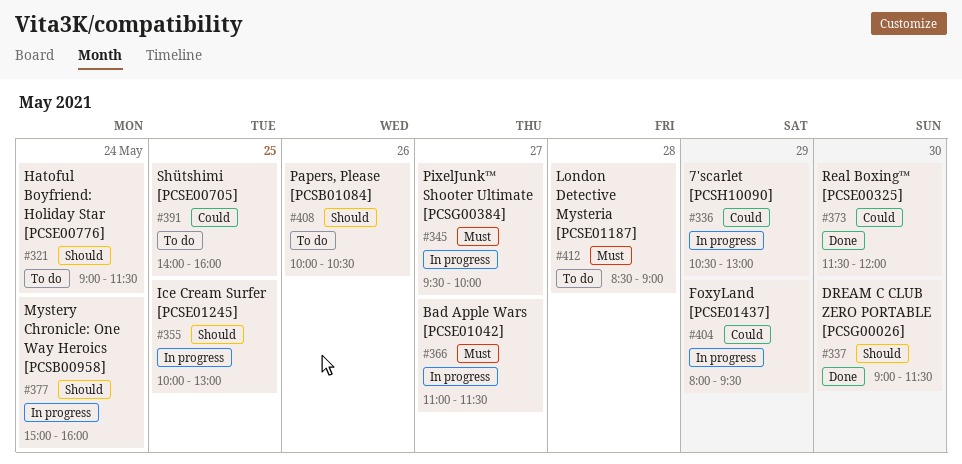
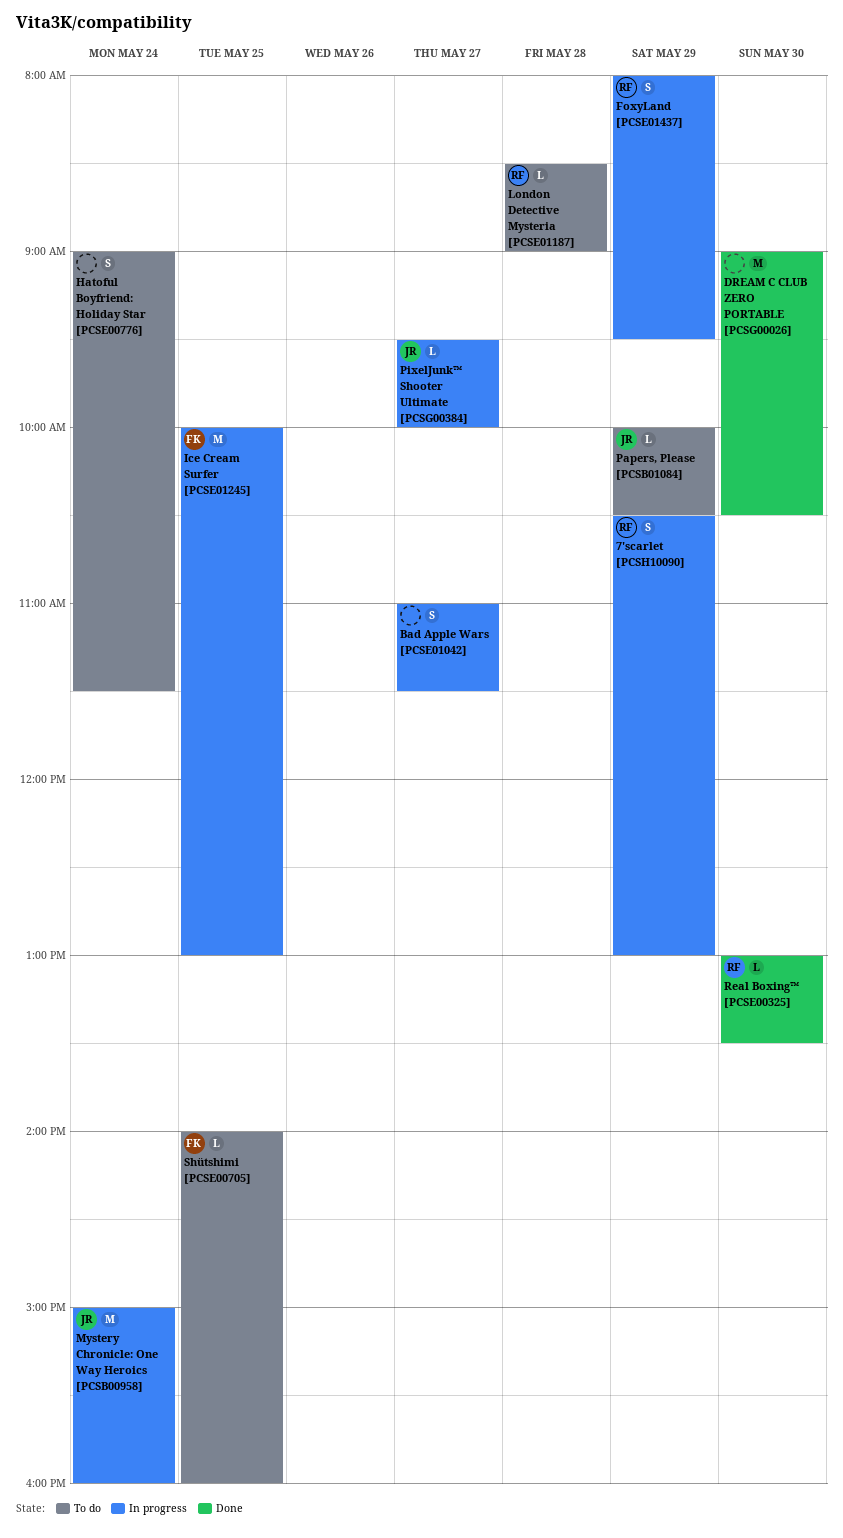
DREAM C CLUB ZERO PORTABLE [PCSG00026], ends: 11:30 -> 10:30
Papers, Please [PCSB01084], day: May 26 -> May 29
Real Boxing™ [PCSE00325], begins: 11:30 -> 13:00
Real Boxing™ [PCSE00325], ends: 12:00 -> 13:30

